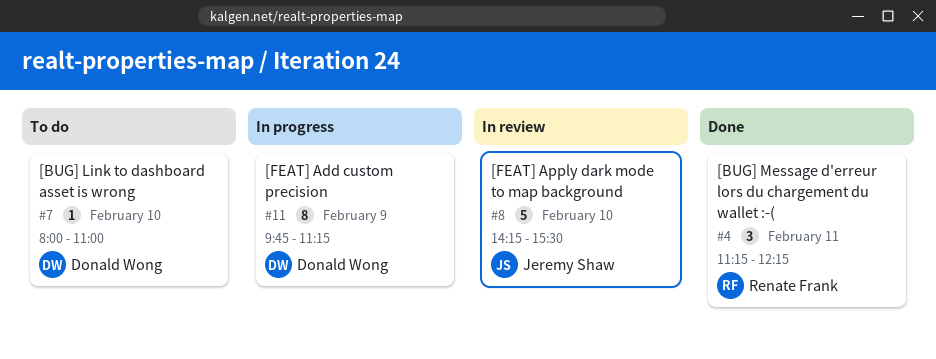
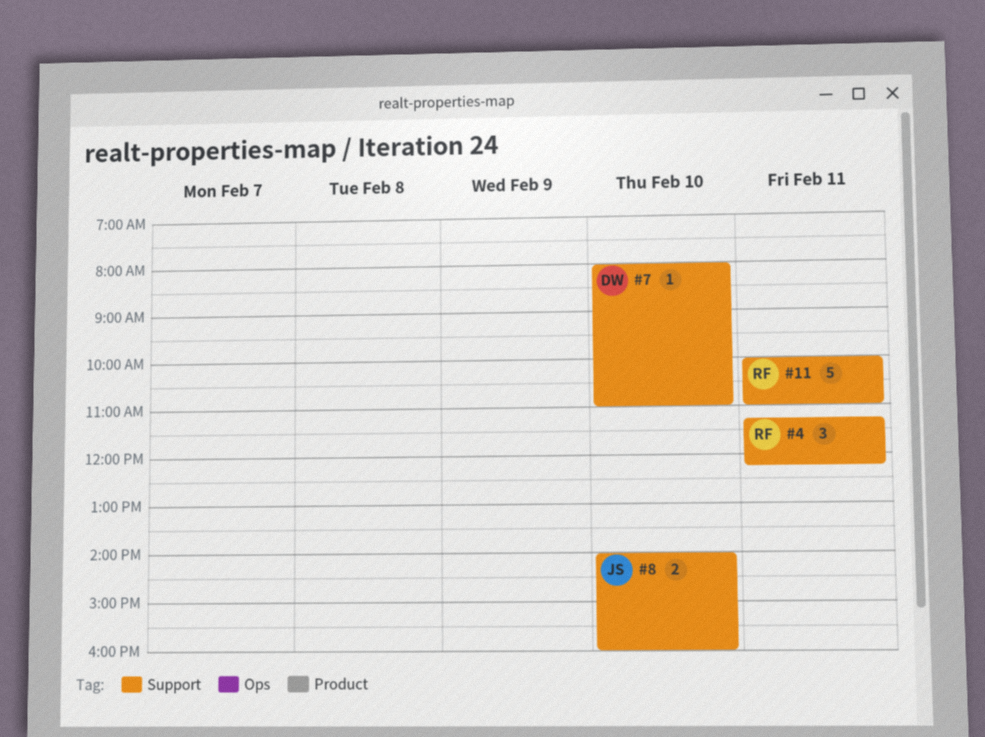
#8, estimate: 5 -> 2
#8, begins: 14:15 -> 14:00
#8, ends: 15:30 -> 16:00
#11, owner: Donald Wong -> Renate Frank
#11, estimate: 8 -> 5
#11, day: Feb 9 -> Feb 11
#11, begins: 09:45 -> 10:00
#11, ends: 11:15 -> 11:00

